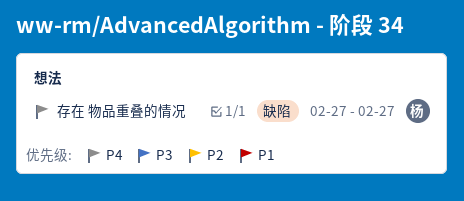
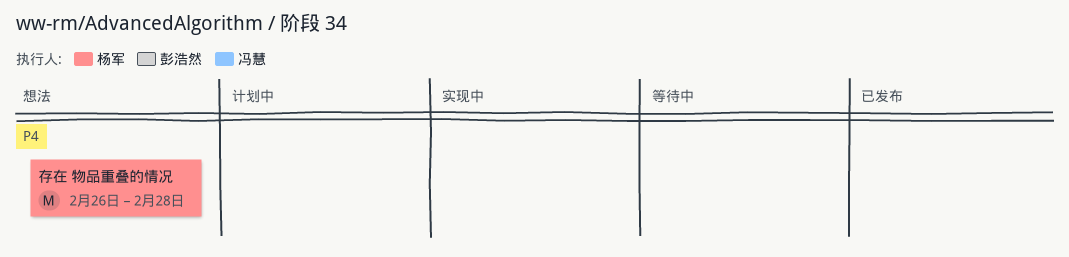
存在 物品重叠的情况, start: Feb 27 -> Feb 26
存在 物品重叠的情况, due: Feb 27 -> Feb 28

